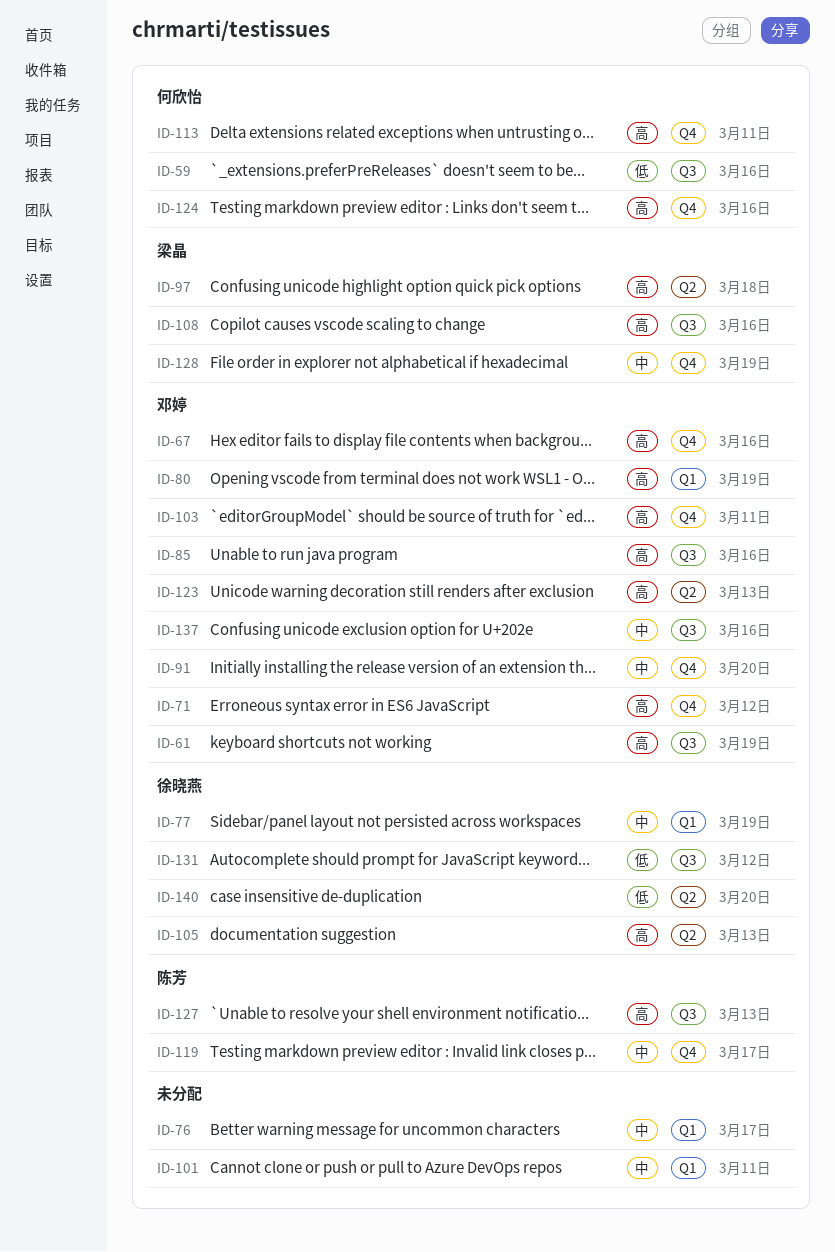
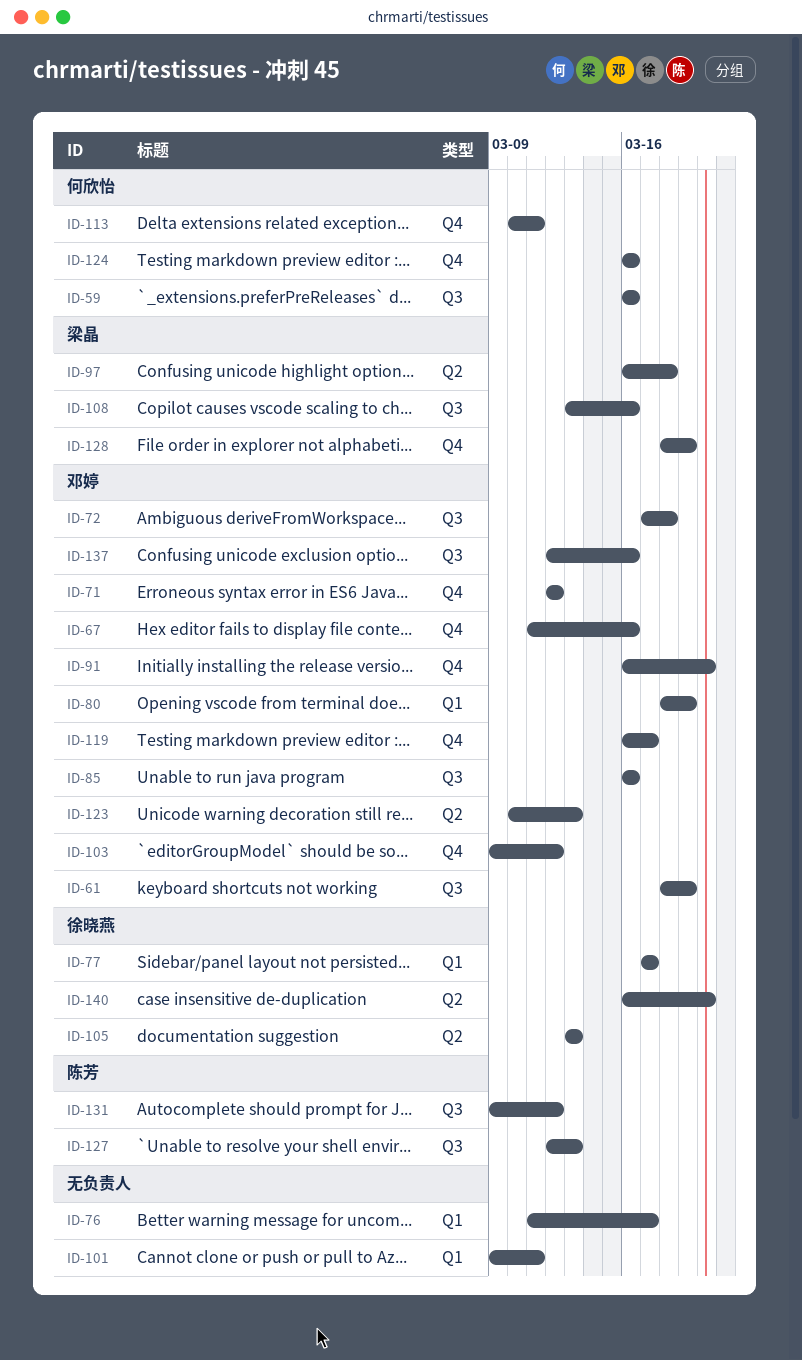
ID-72: none -> present
ID-77, due: Mar 19 -> Mar 17
ID-103, due: Mar 11 -> Mar 12
ID-119, owner: 陈芳 -> 邓婷
ID-131, owner: 徐晓燕 -> 陈芳

